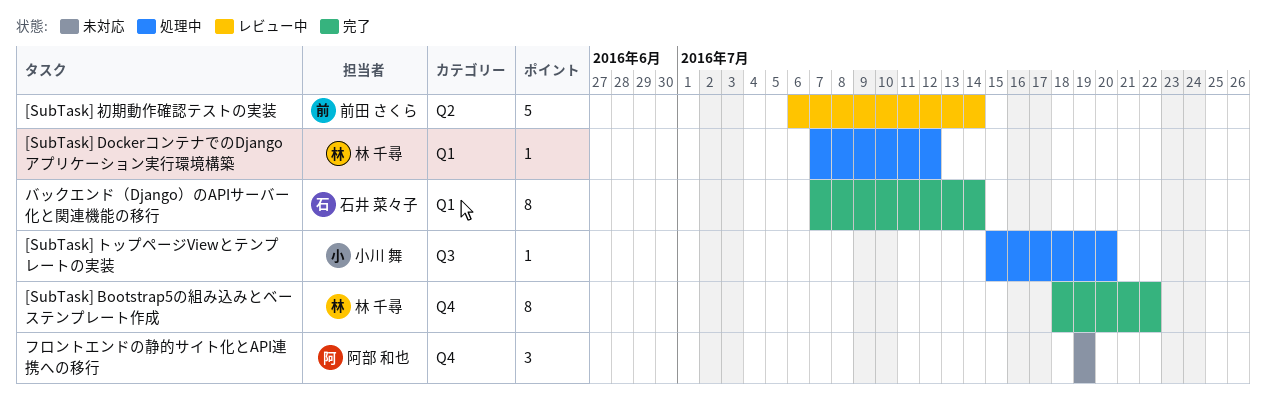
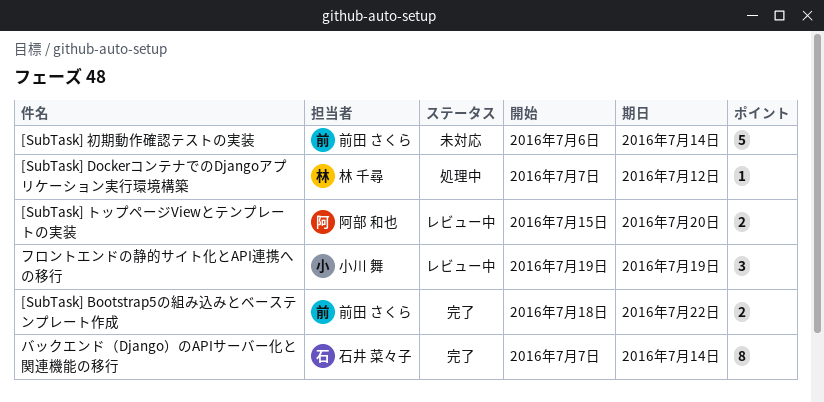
[SubTask] Bootstrap5の組み込みとベーステンプレート作成, owner: 林 千尋 -> 前田 さくら
[SubTask] Bootstrap5の組み込みとベーステンプレート作成, estimate: 8 -> 2
[SubTask] トップページViewとテンプレートの実装, status: 処理中 -> レビュー中
[SubTask] トップページViewとテンプレートの実装, owner: 小川 舞 -> 阿部 和也
[SubTask] トップページViewとテンプレートの実装, estimate: 1 -> 2
[SubTask] 初期動作確認テストの実装, status: レビュー中 -> 未対応
フロントエンドの静的サイト化とAPI連携への移行, status: 未対応 -> レビュー中
フロントエンドの静的サイト化とAPI連携への移行, owner: 阿部 和也 -> 小川 舞

